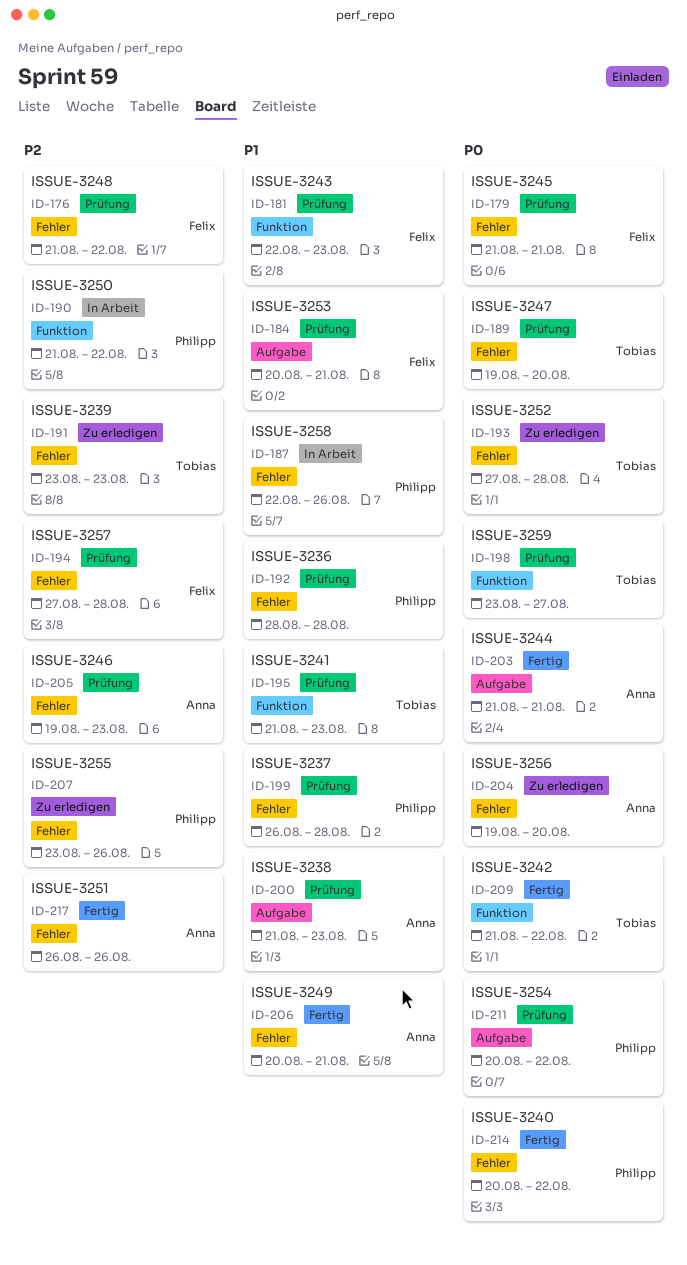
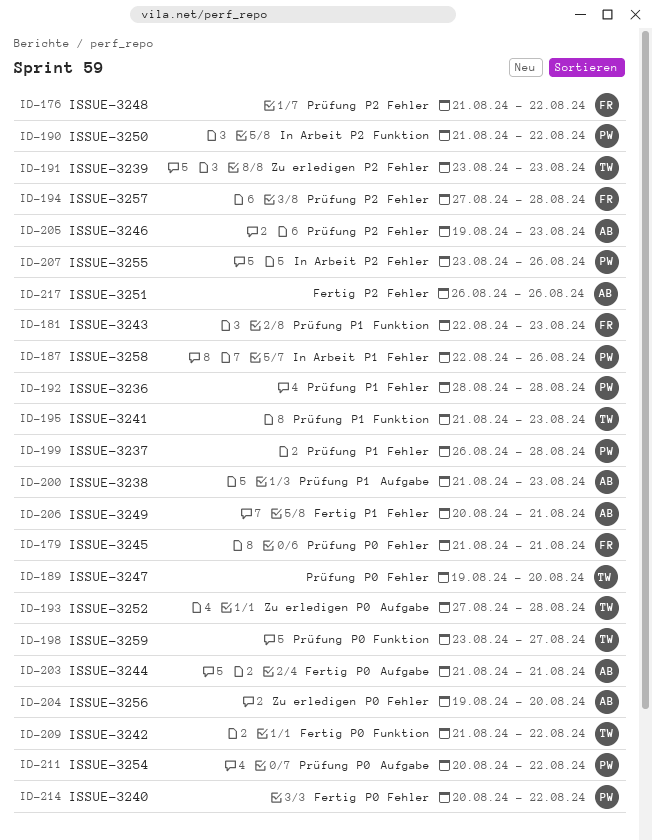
ID-184: present -> none
ID-193, label: Fehler -> Aufgabe
ID-207, status: Zu erledigen -> In Arbeit

